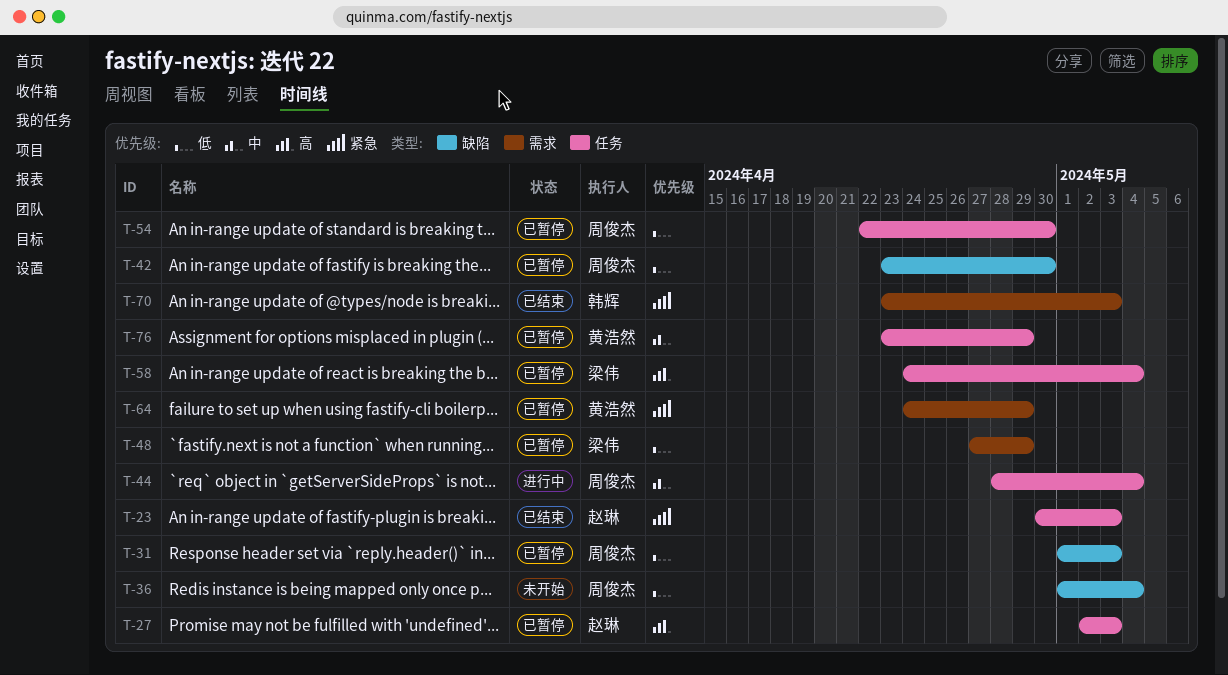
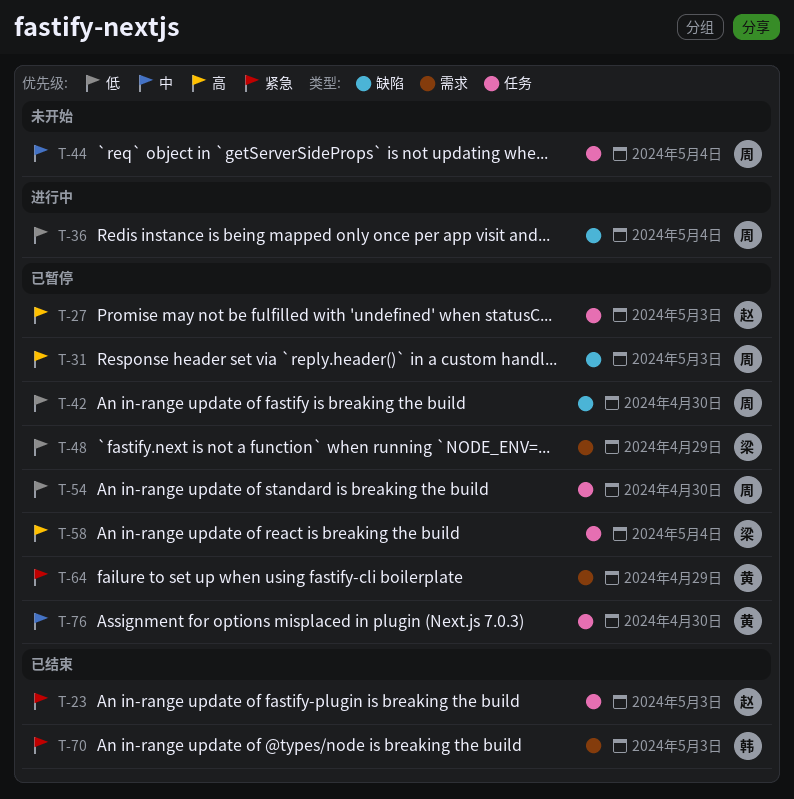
T-31, priority: 低 -> 高
T-36, status: 未开始 -> 进行中
T-44, status: 进行中 -> 未开始
T-76, due: Apr 29 -> Apr 30

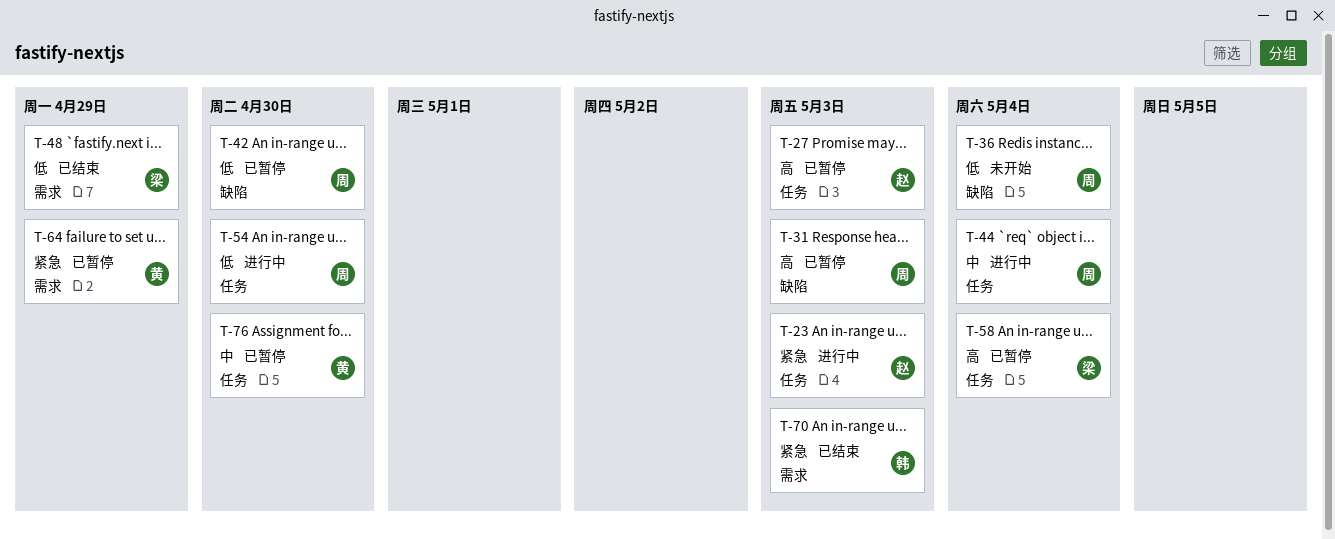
T-23, status: 已结束 -> 进行中
T-36, status: 进行中 -> 未开始
T-44, status: 未开始 -> 进行中
T-48, status: 已暂停 -> 已结束
T-54, status: 已暂停 -> 进行中

